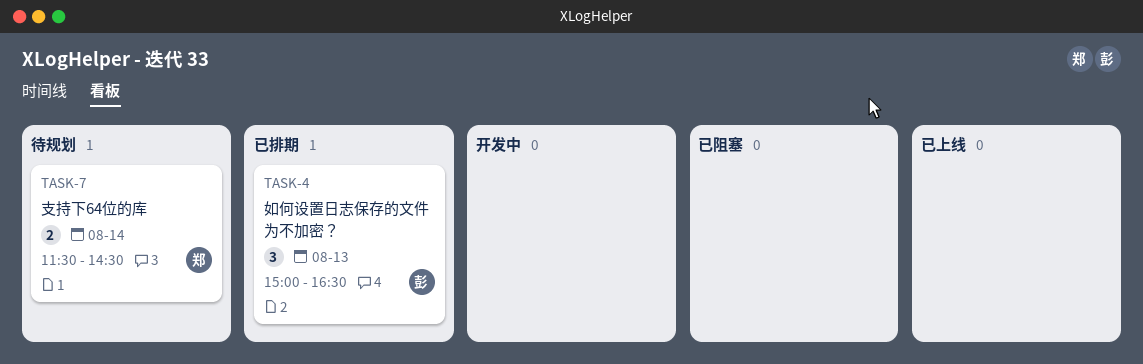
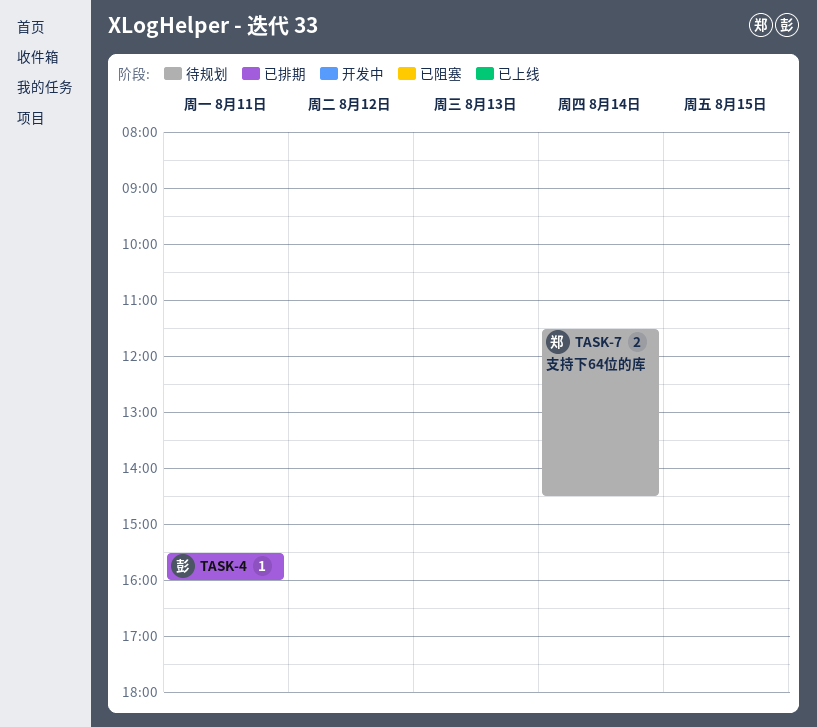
TASK-4, estimate: 3 -> 1
TASK-4, day: Aug 13 -> Aug 11
TASK-4, begins: 15:00 -> 15:30
TASK-4, ends: 16:30 -> 16:00

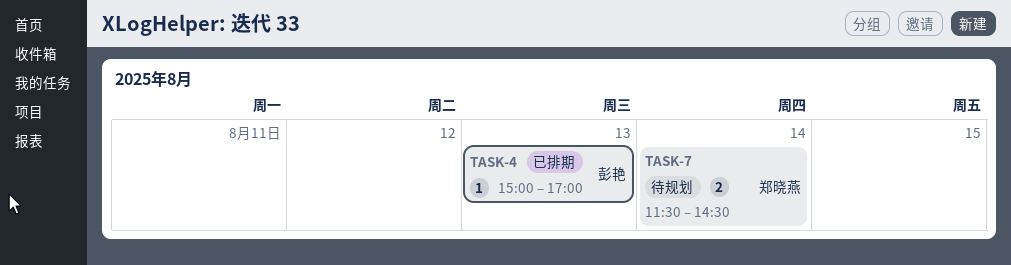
TASK-4, day: Aug 11 -> Aug 13
TASK-4, begins: 15:30 -> 15:00
TASK-4, ends: 16:00 -> 17:00

